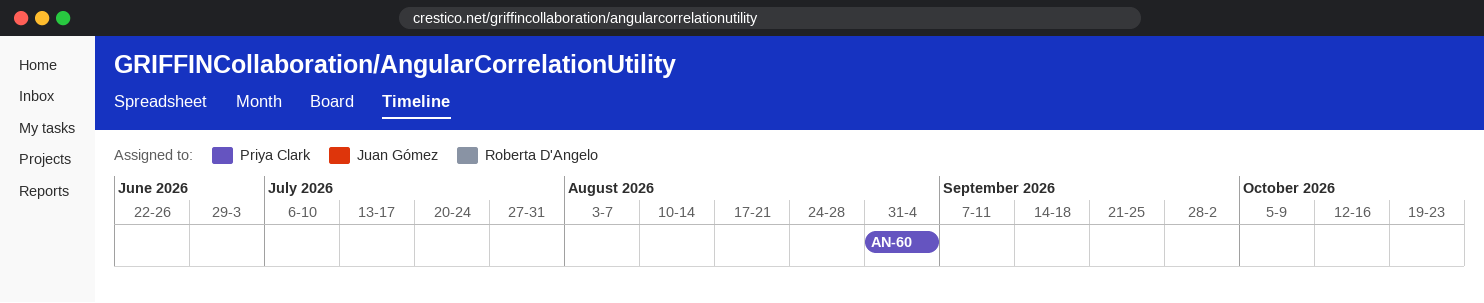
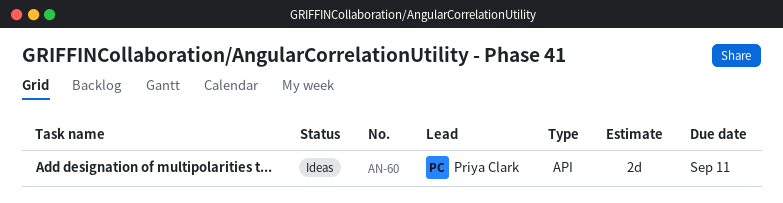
AN-60, due: Sep 4 -> Sep 11

